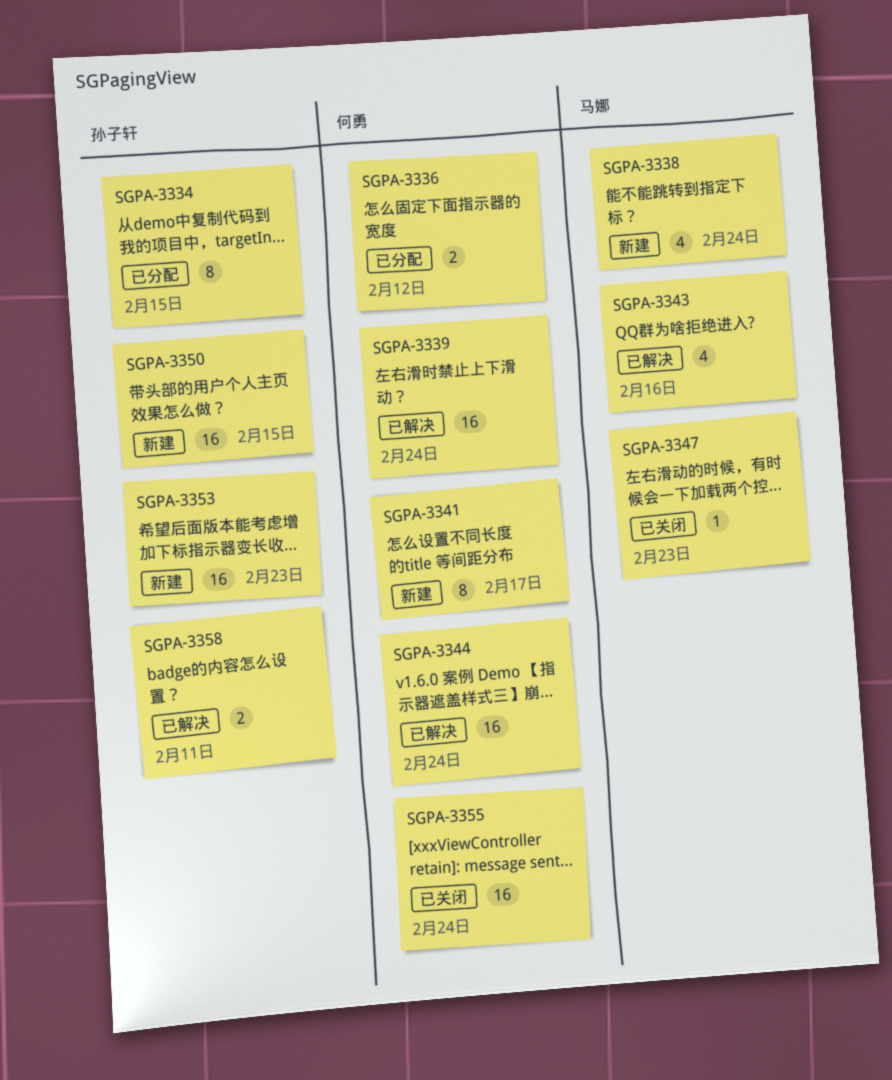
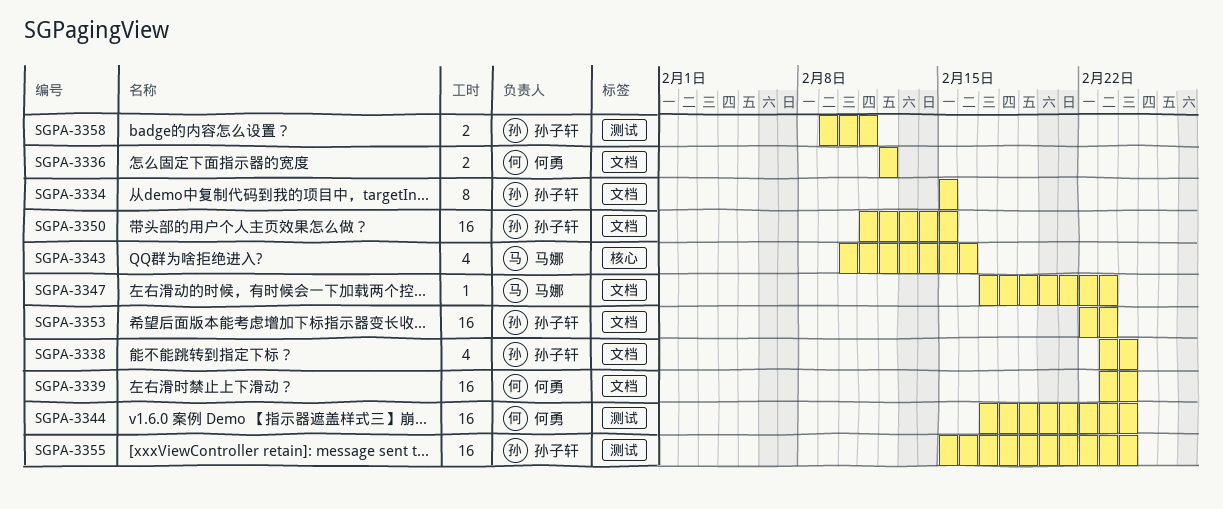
SGPA-3338, owner: 马娜 -> 孙子轩
SGPA-3341: present -> none
SGPA-3355, owner: 何勇 -> 孙子轩

